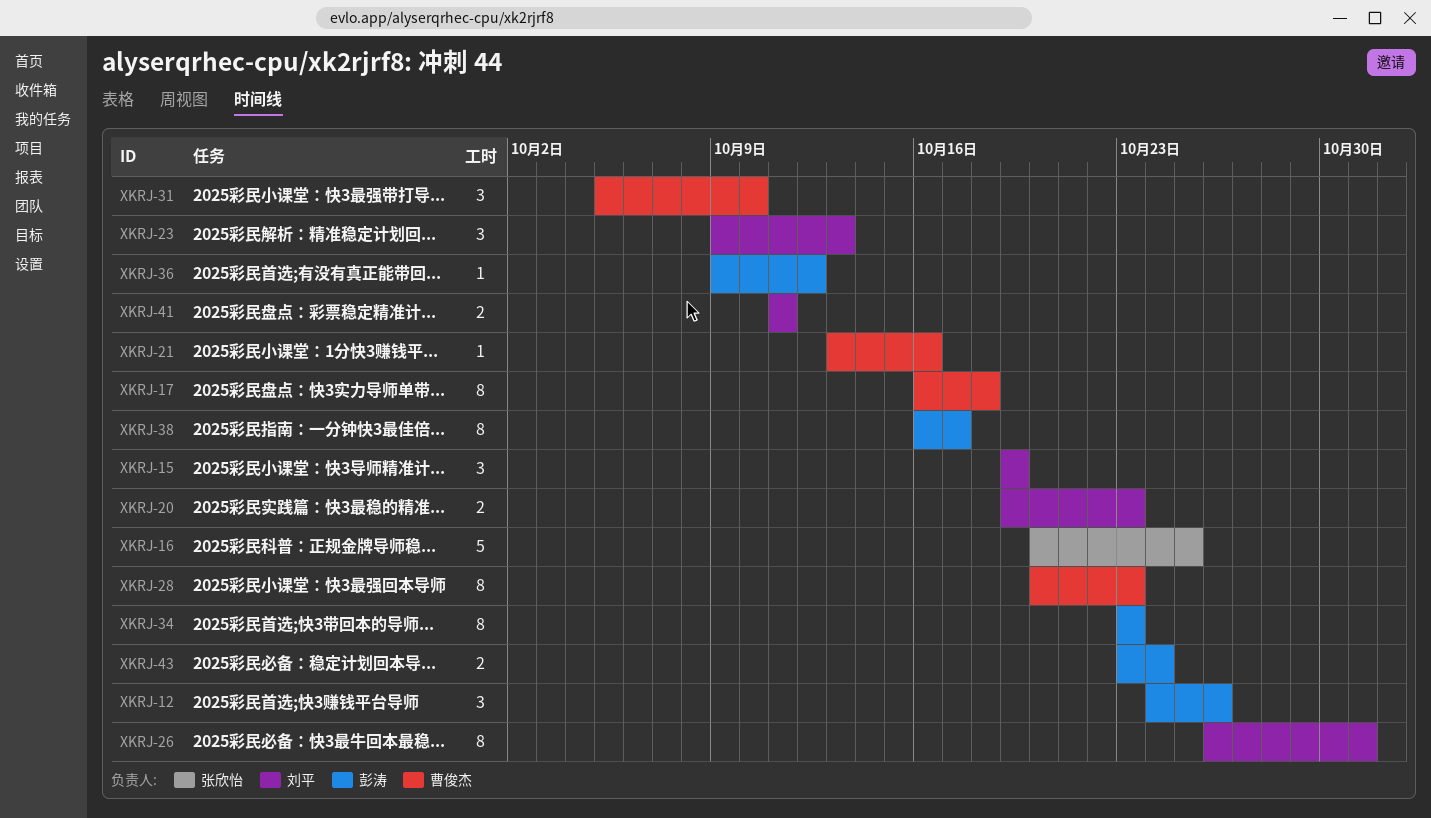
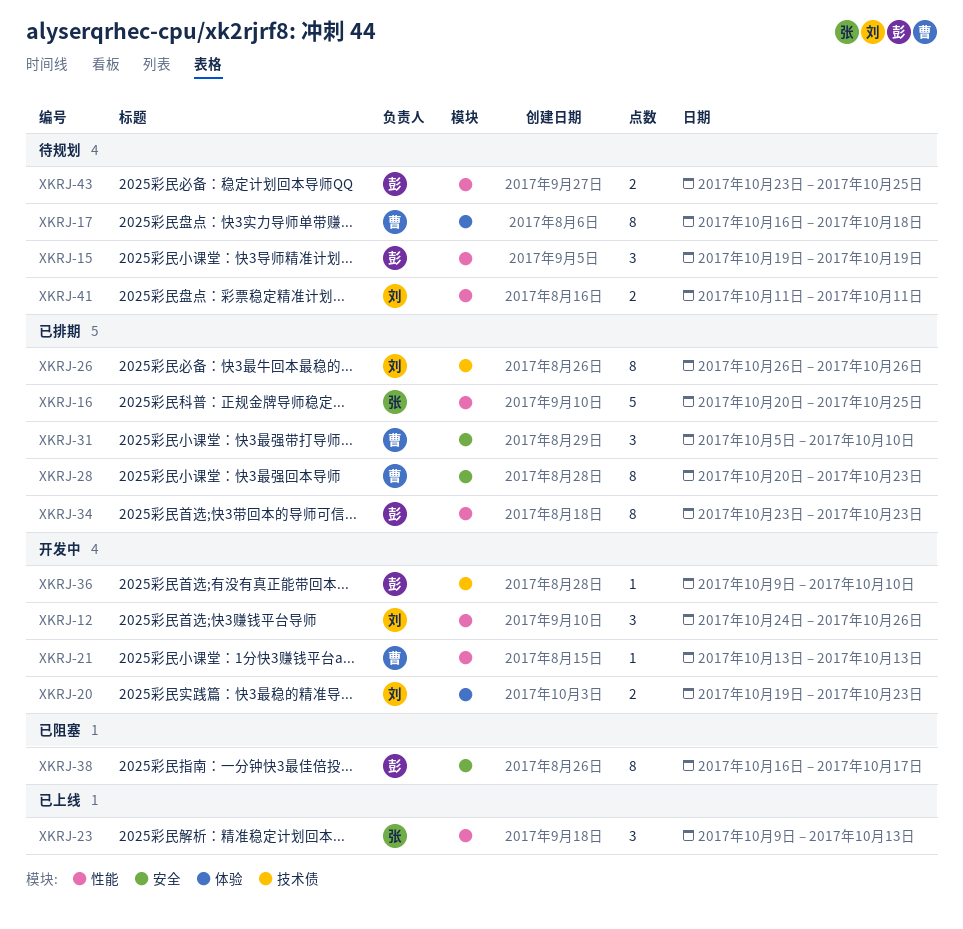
XKRJ-12, owner: 彭涛 -> 刘平
XKRJ-15, owner: 刘平 -> 彭涛
XKRJ-21, due: Oct 16 -> Oct 13
XKRJ-23, owner: 刘平 -> 张欣怡
XKRJ-26, due: Oct 31 -> Oct 26
XKRJ-36, due: Oct 12 -> Oct 10
XKRJ-43, due: Oct 24 -> Oct 25

